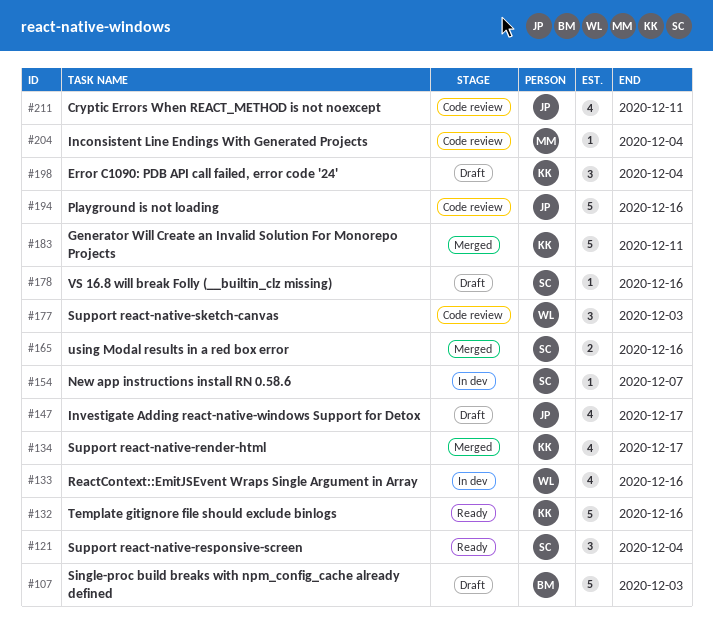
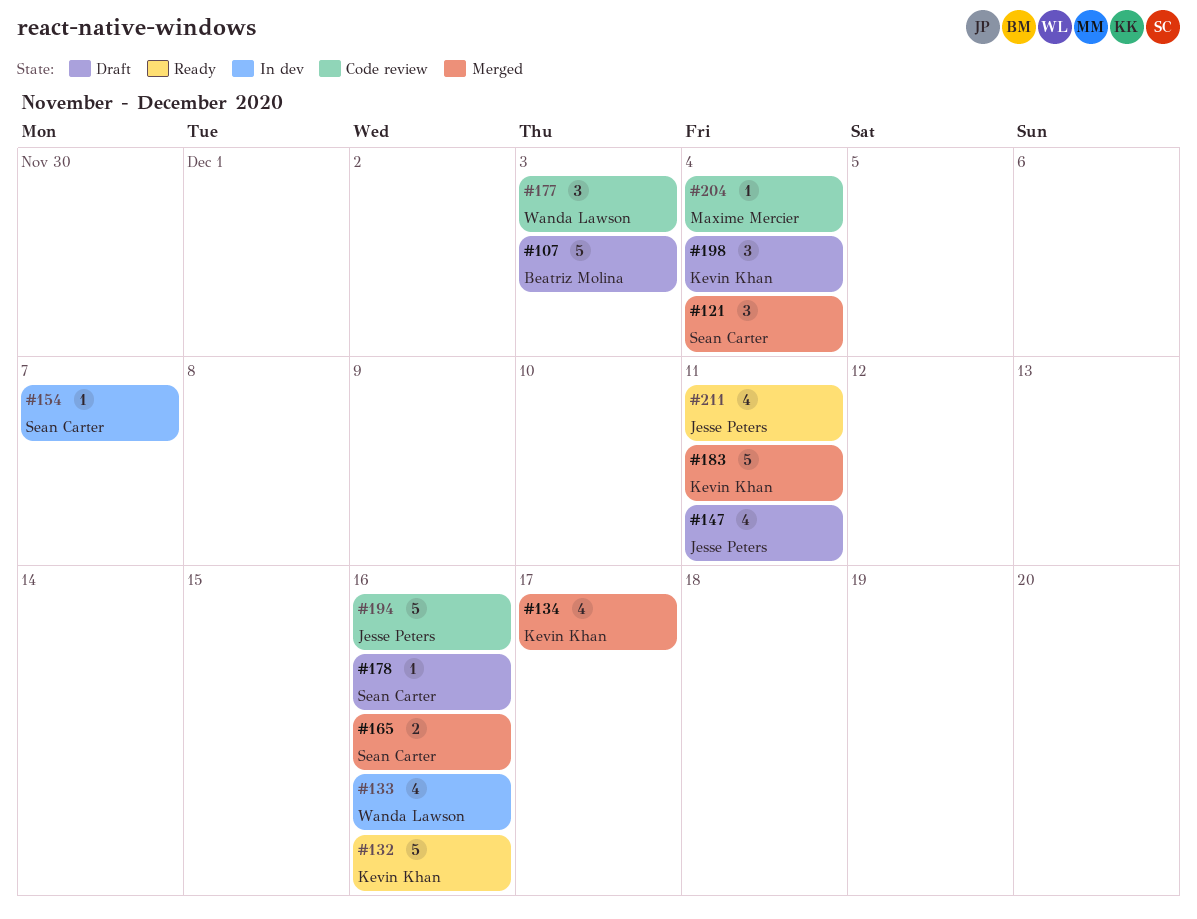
#121, status: Ready -> Merged
#147, due: Dec 17 -> Dec 11
#211, status: Code review -> Ready

